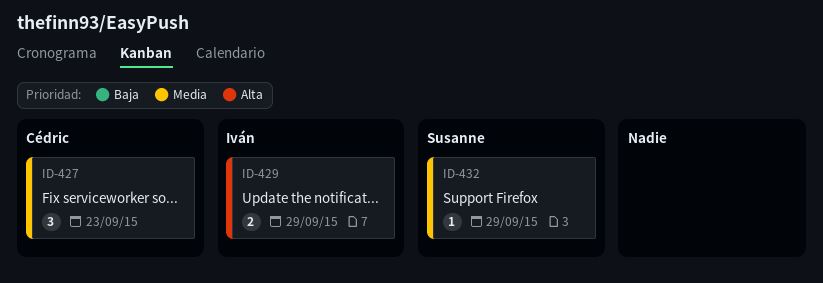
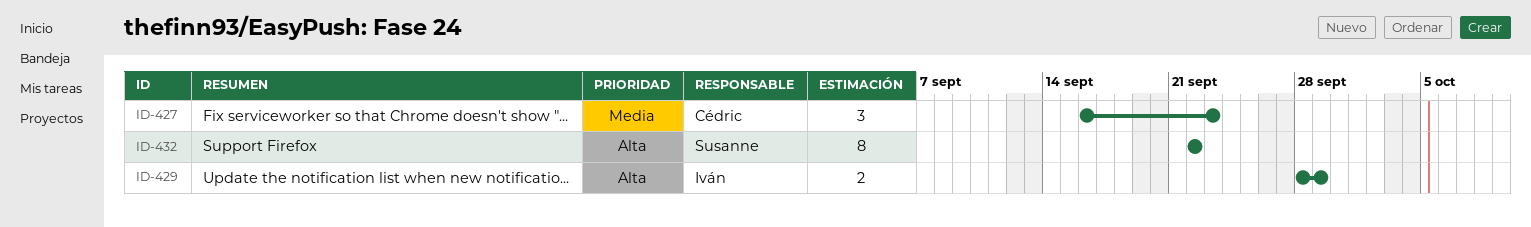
ID-432, priority: Media -> Alta
ID-432, estimate: 1 -> 8
ID-432, due: Sep 29 -> Sep 22

